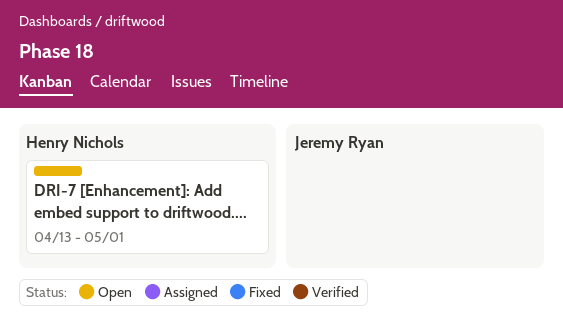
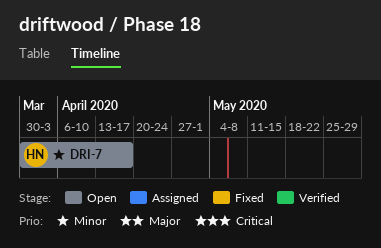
DRI-7, start: Apr 13 -> Mar 30
DRI-7, due: May 1 -> Apr 17

